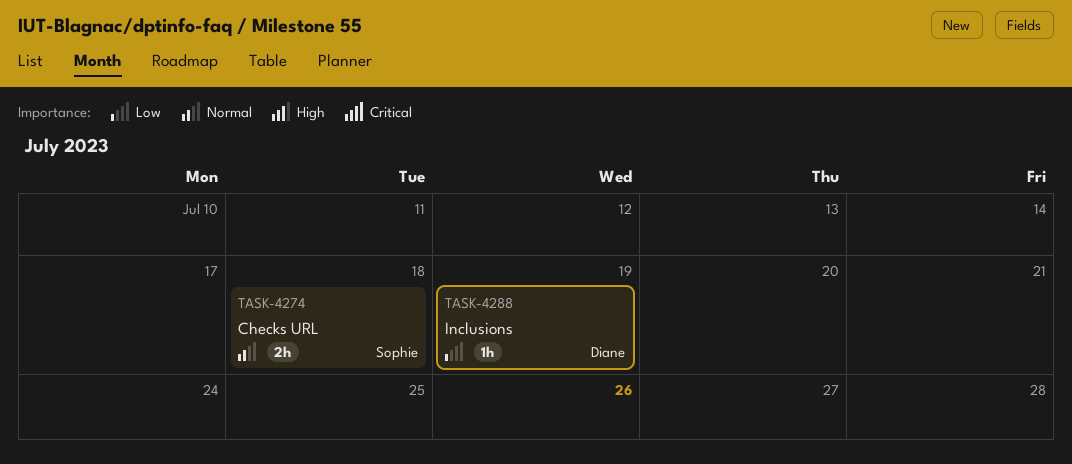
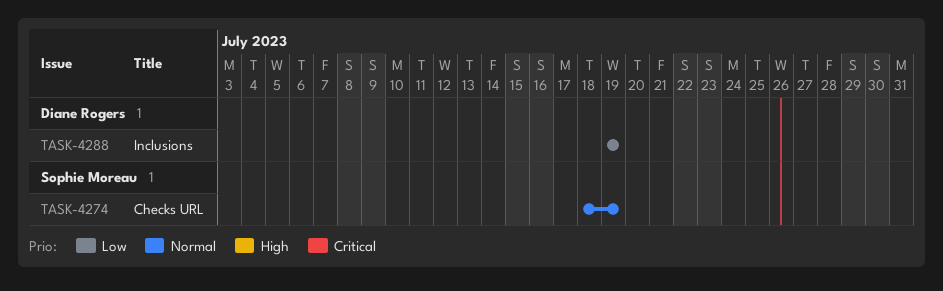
TASK-4274, due: Jul 18 -> Jul 19

